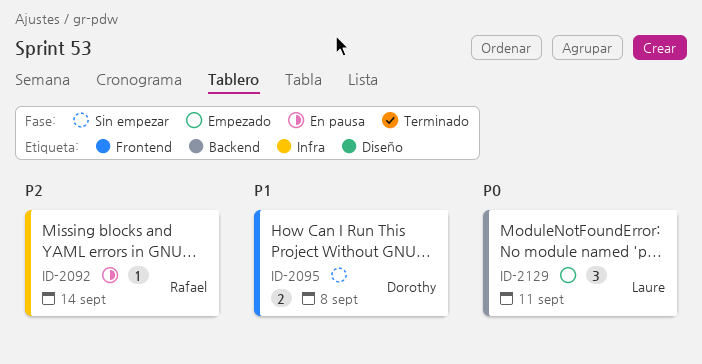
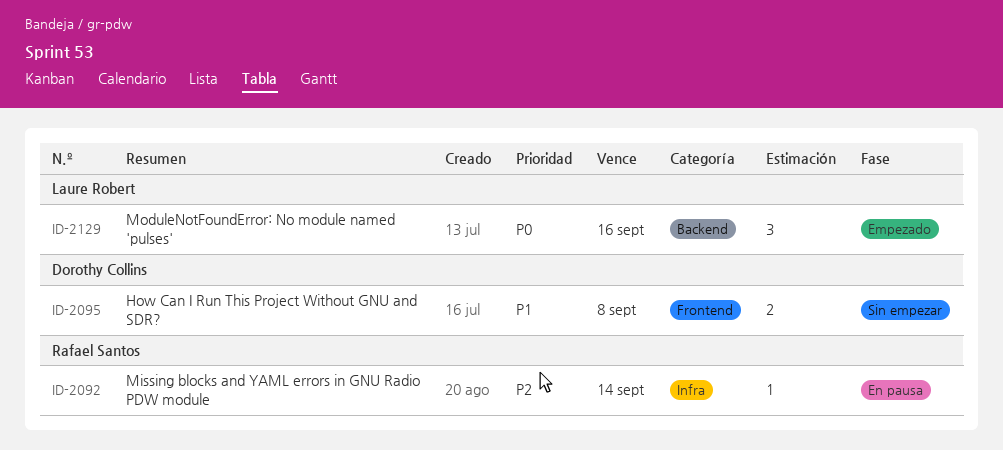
ID-2129, due: Sep 11 -> Sep 16

